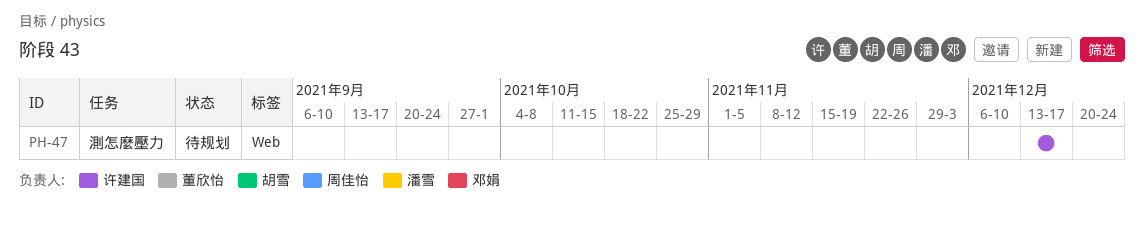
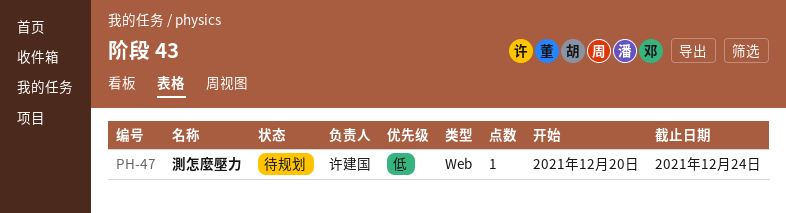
PH-47, start: Dec 13 -> Dec 20
PH-47, due: Dec 17 -> Dec 24

